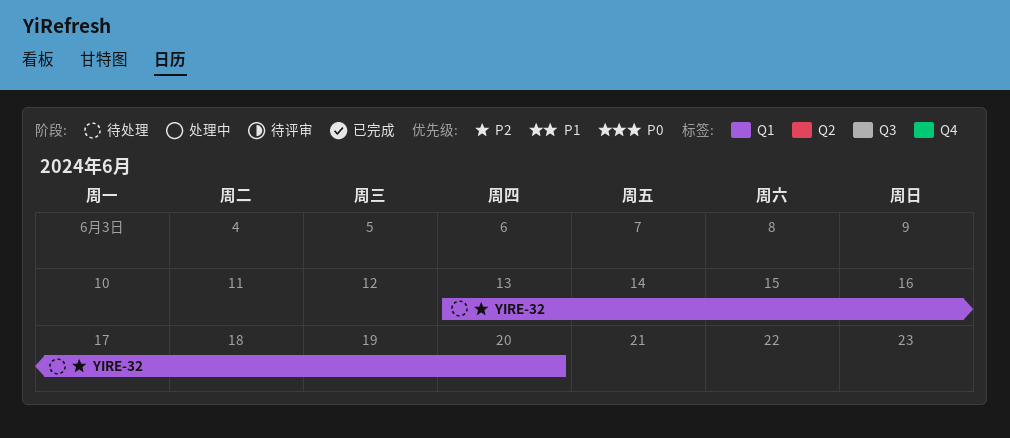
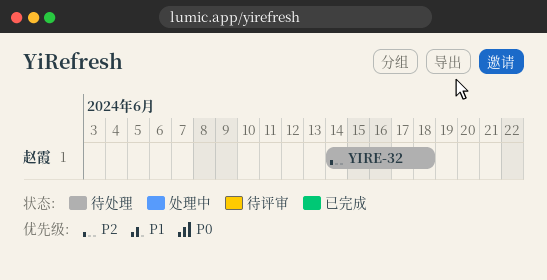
YIRE-32, start: Jun 13 -> Jun 14
YIRE-32, due: Jun 20 -> Jun 18

